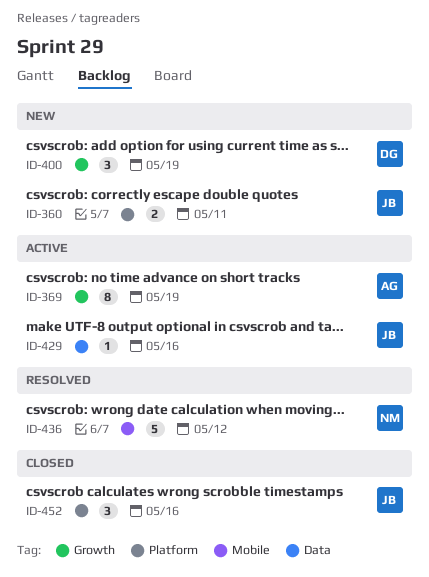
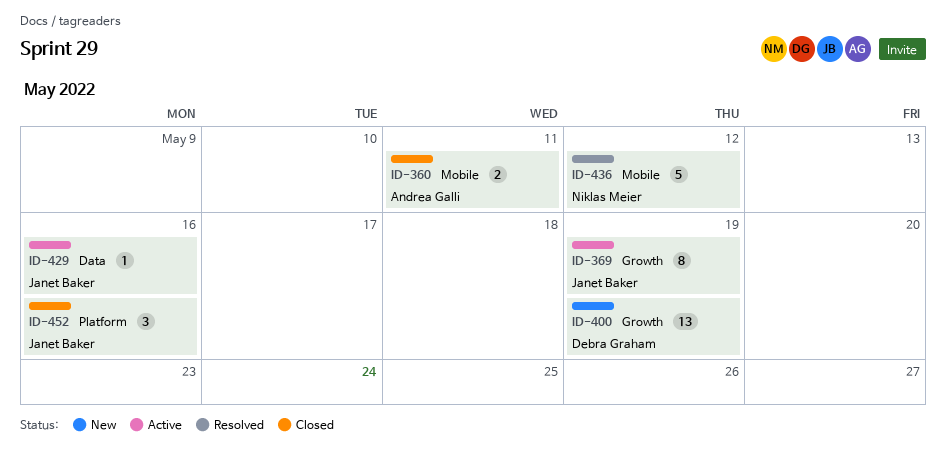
ID-360, status: New -> Closed
ID-360, owner: Janet Baker -> Andrea Galli
ID-360, label: Platform -> Mobile
ID-369, owner: Andrea Galli -> Janet Baker
ID-400, estimate: 3 -> 13

